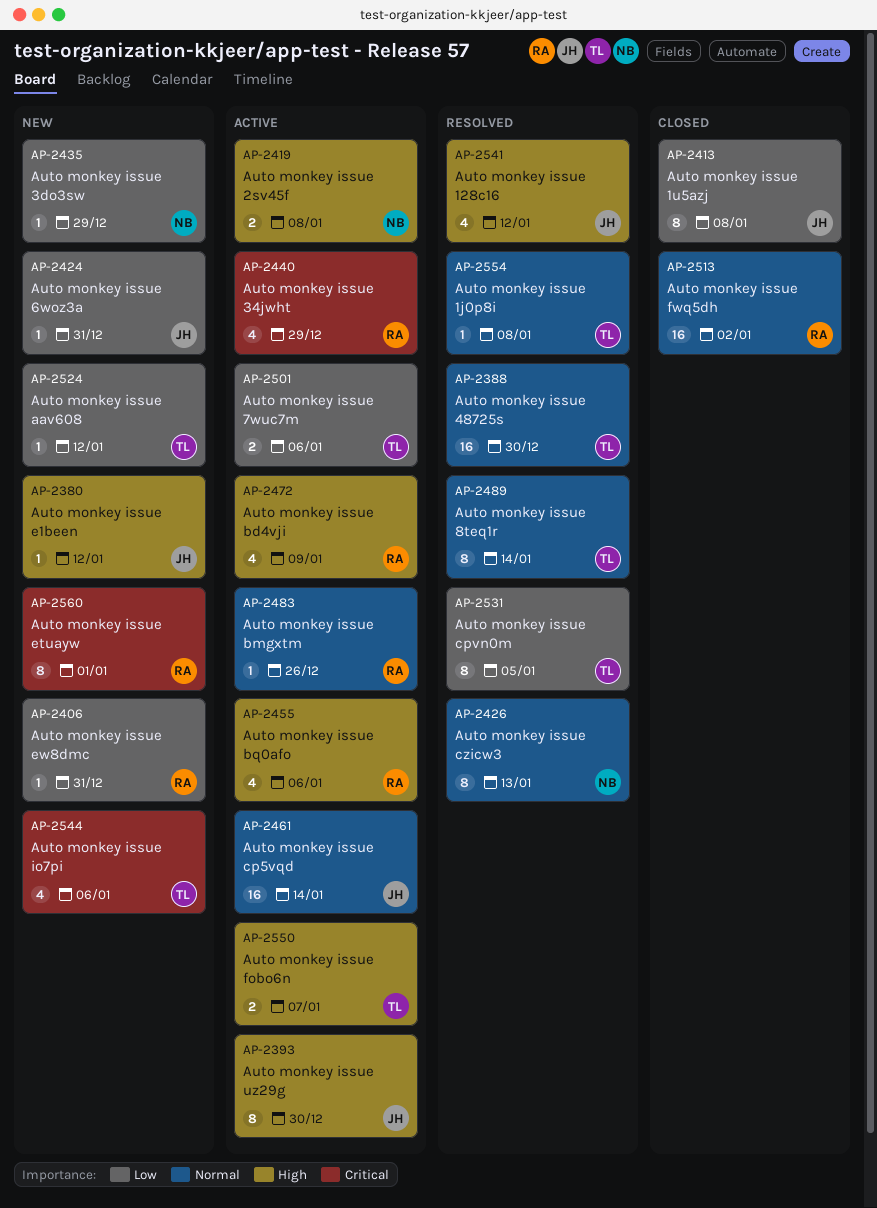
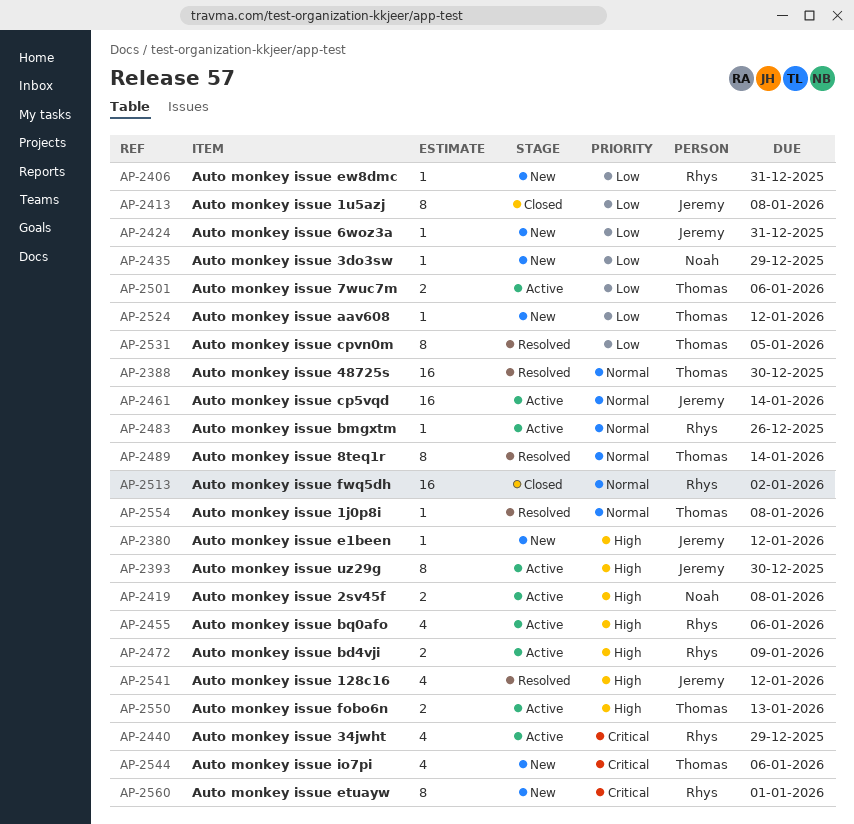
AP-2426: present -> none
AP-2472, estimate: 4 -> 2
AP-2550, due: Jan 7 -> Jan 13

